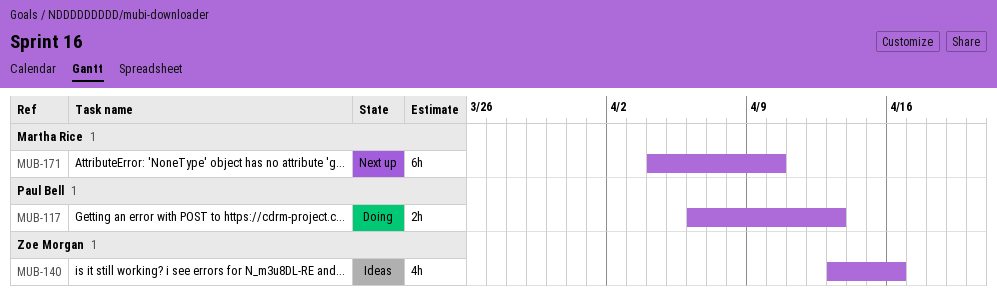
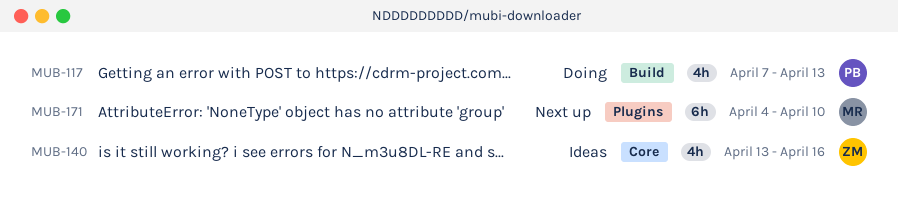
MUB-117, estimate: 2h -> 4h
MUB-117, start: Apr 6 -> Apr 7

